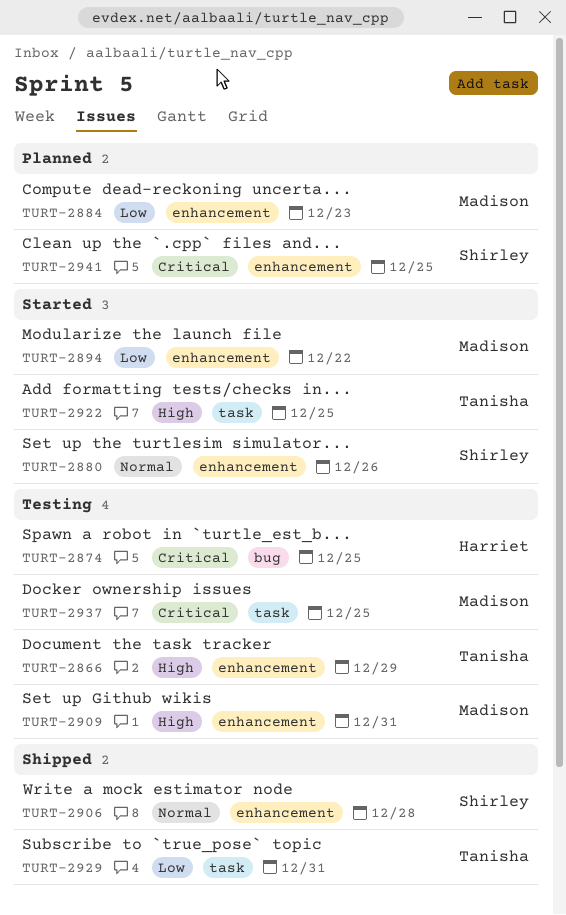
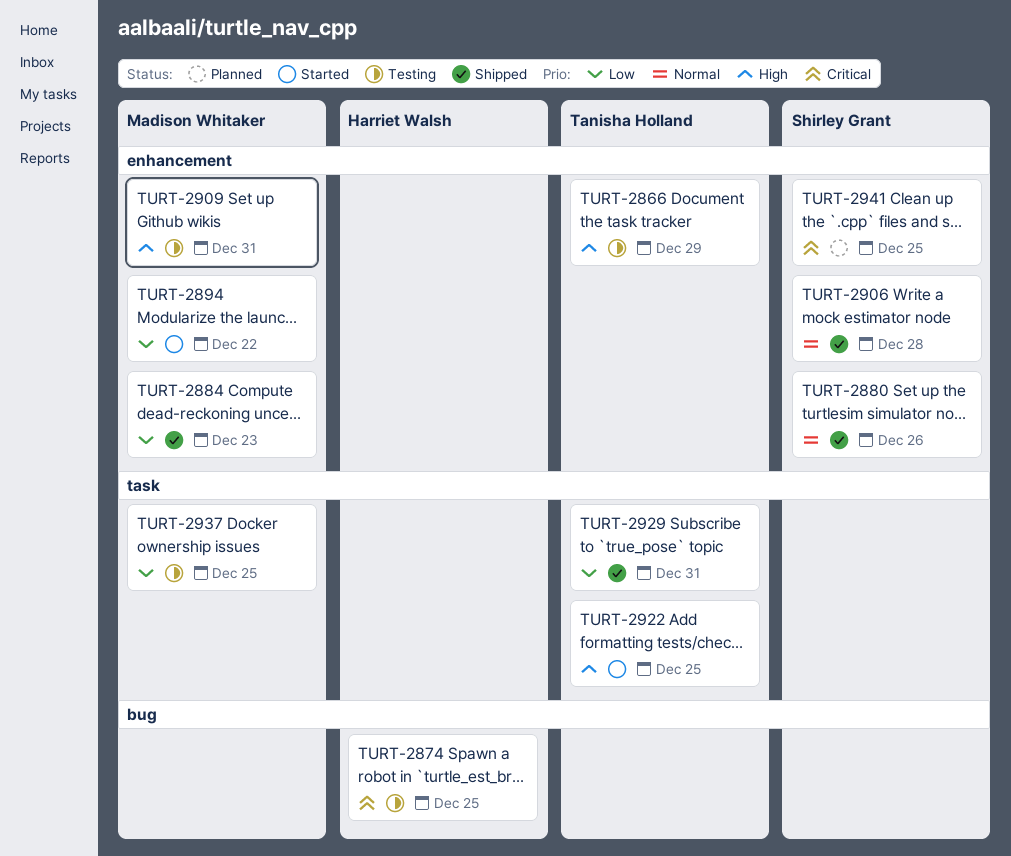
TURT-2880, status: Started -> Shipped
TURT-2884, status: Planned -> Shipped
TURT-2937, priority: Critical -> Low

